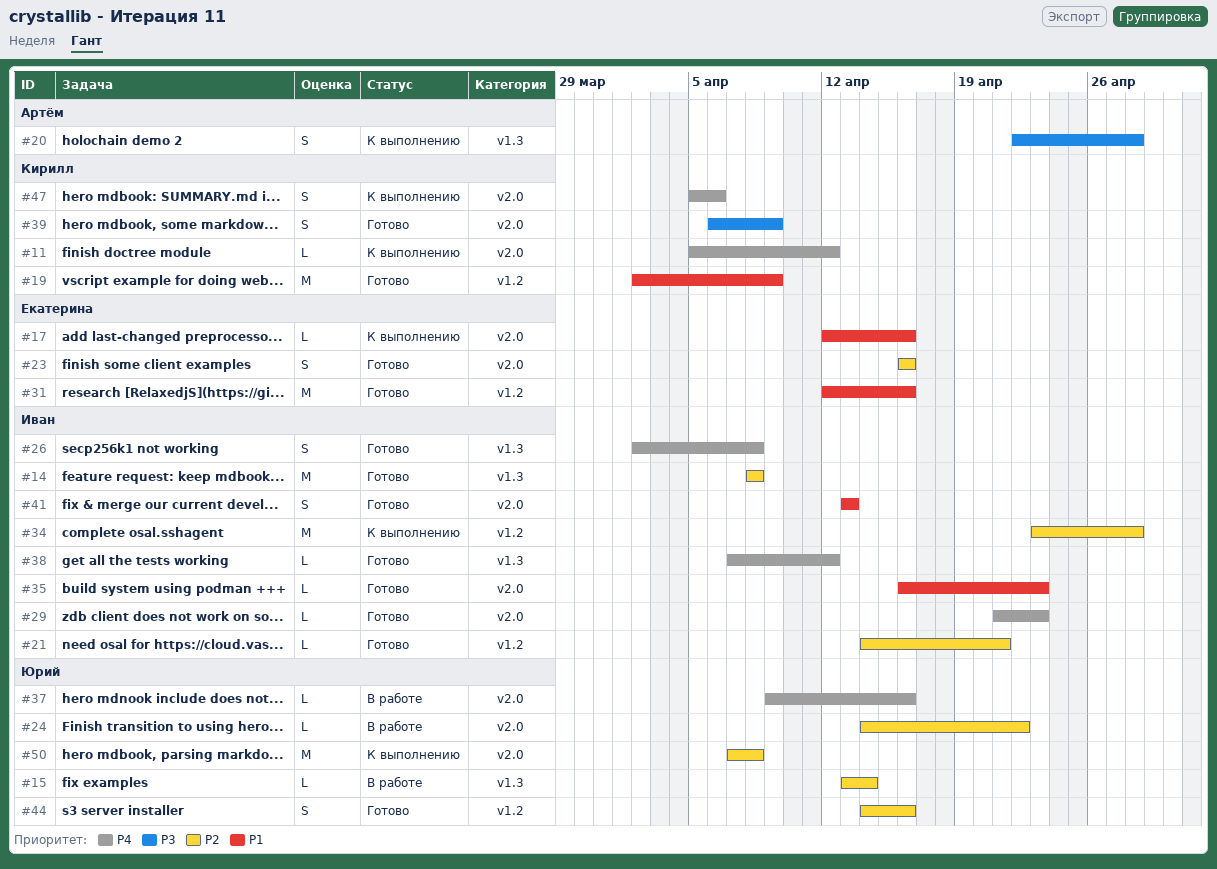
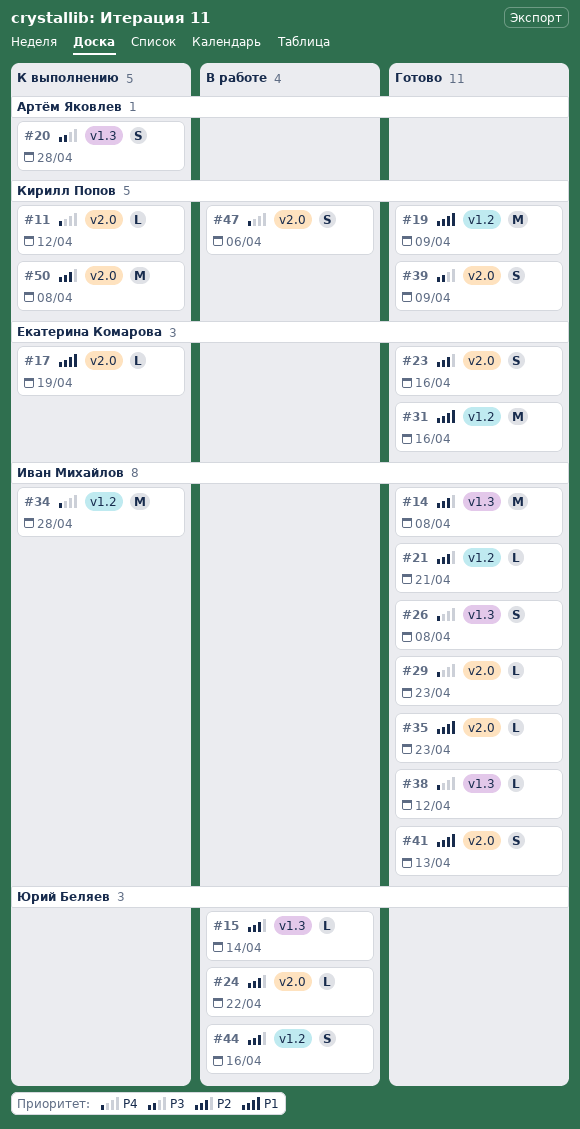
#17, due: Apr 16 -> Apr 19
#34, priority: P2 -> P4
#37: present -> none
#44, status: Готово -> В работе
#47, status: К выполнению -> В работе
#50, owner: Юрий Беляев -> Кирилл Попов

